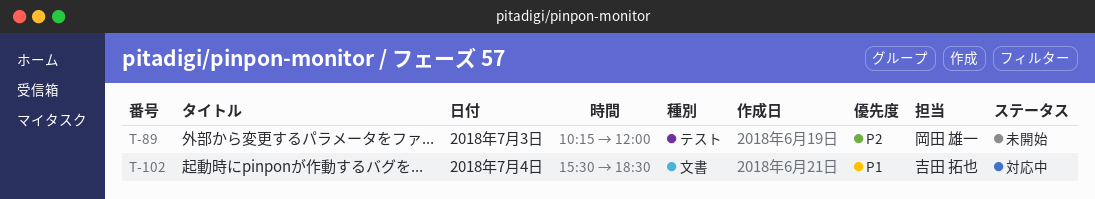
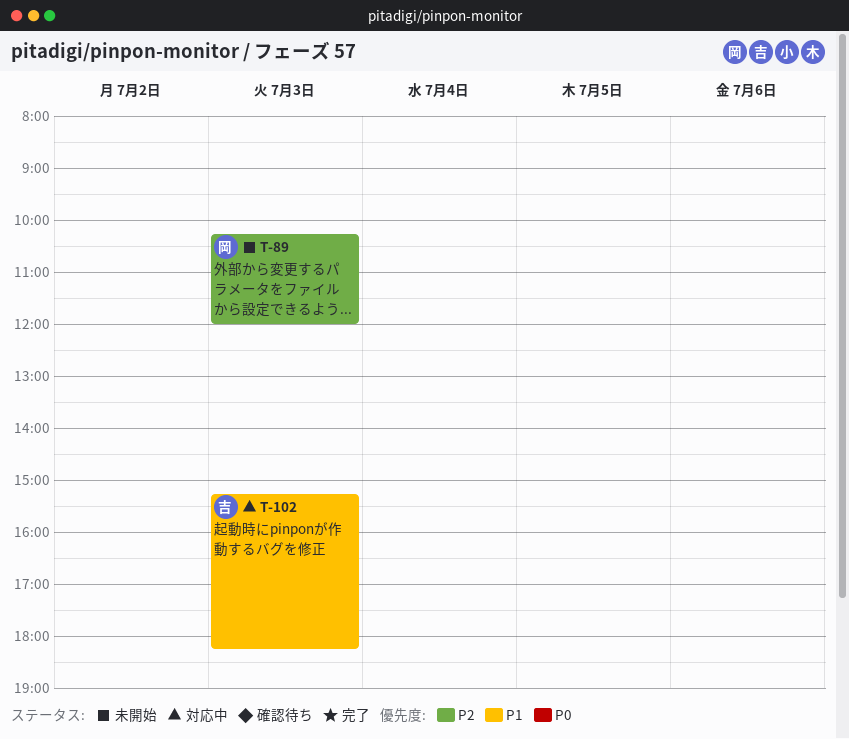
T-102, day: Jul 4 -> Jul 3
T-102, begins: 15:30 -> 15:15
T-102, ends: 18:30 -> 18:15

